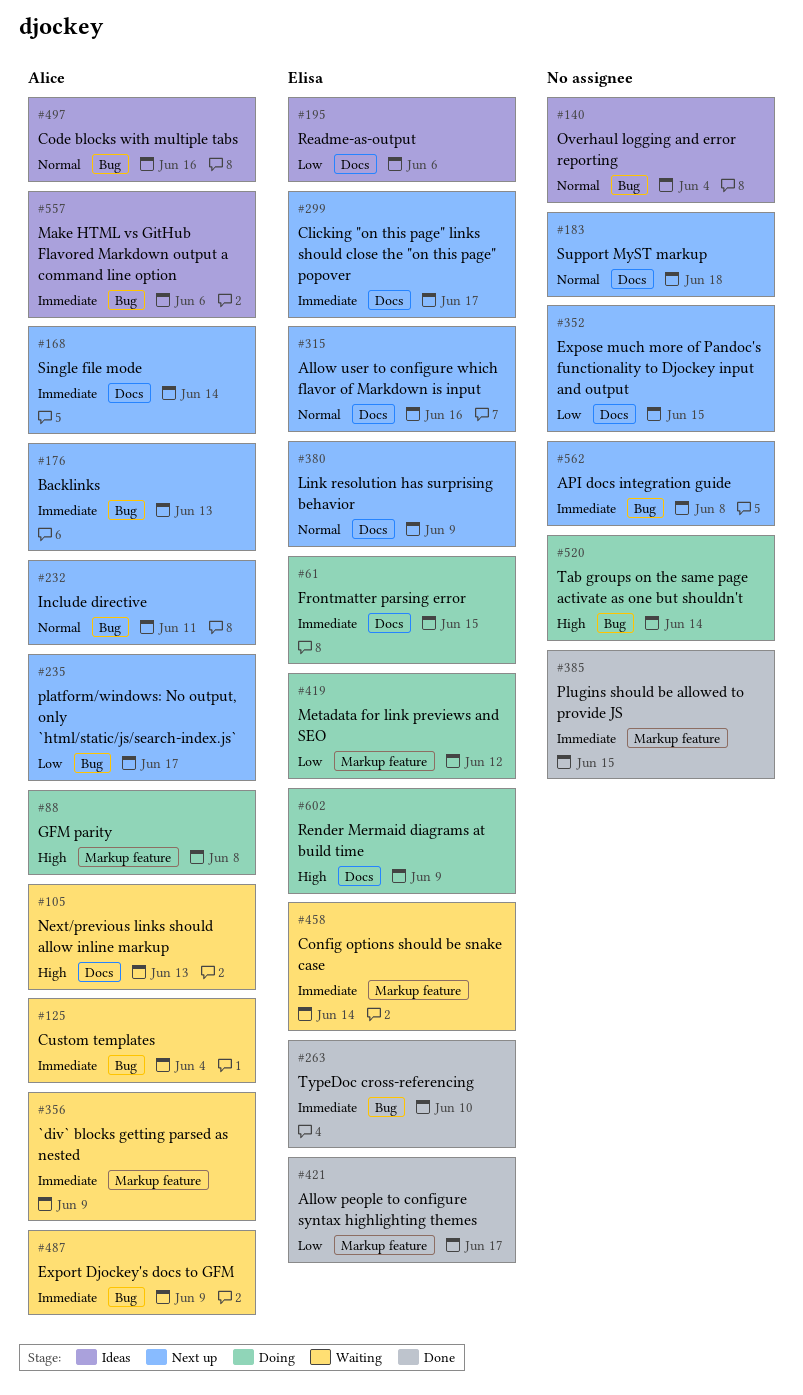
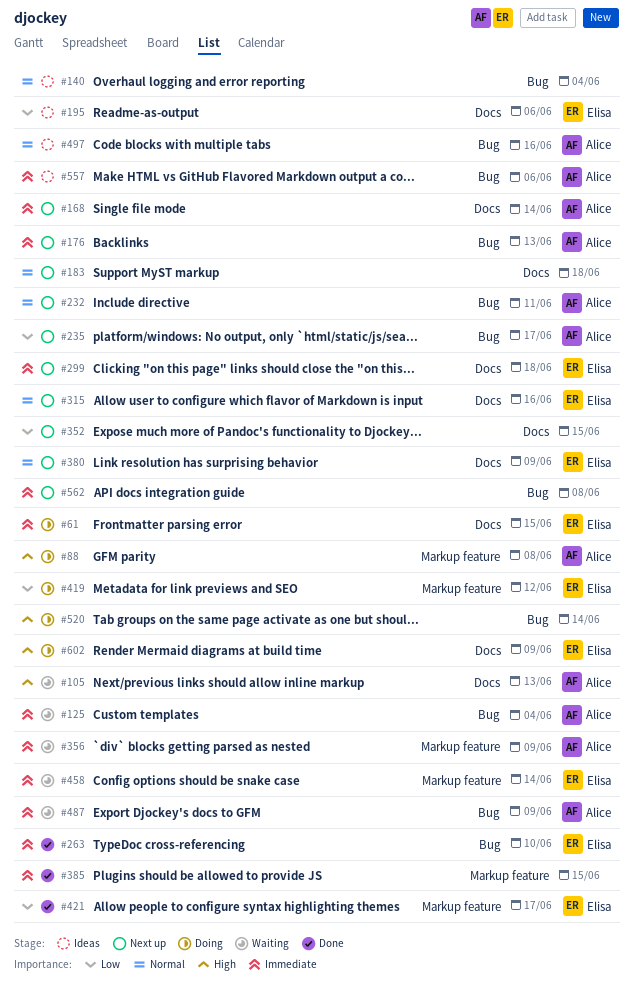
#299, due: Jun 17 -> Jun 18

